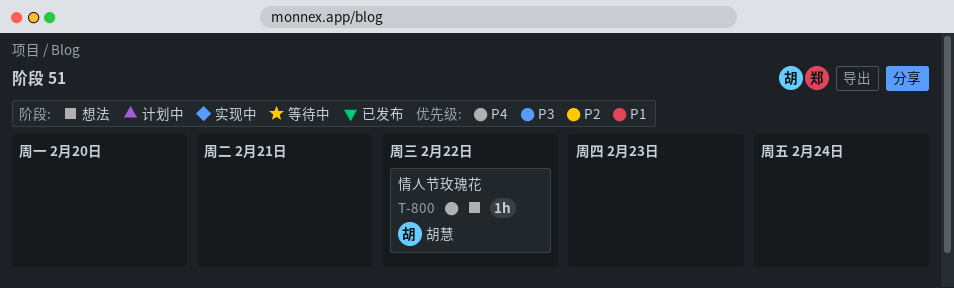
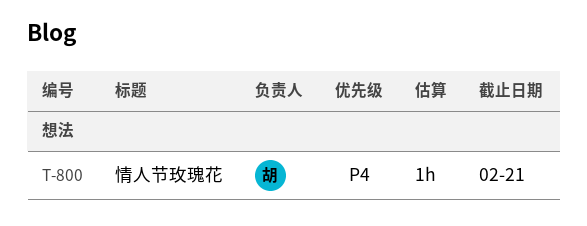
T-800, due: Feb 22 -> Feb 21

